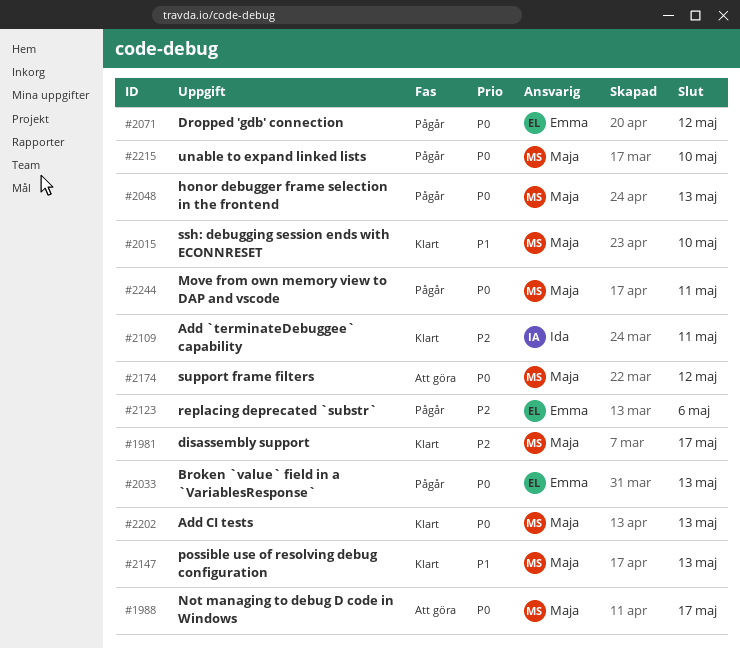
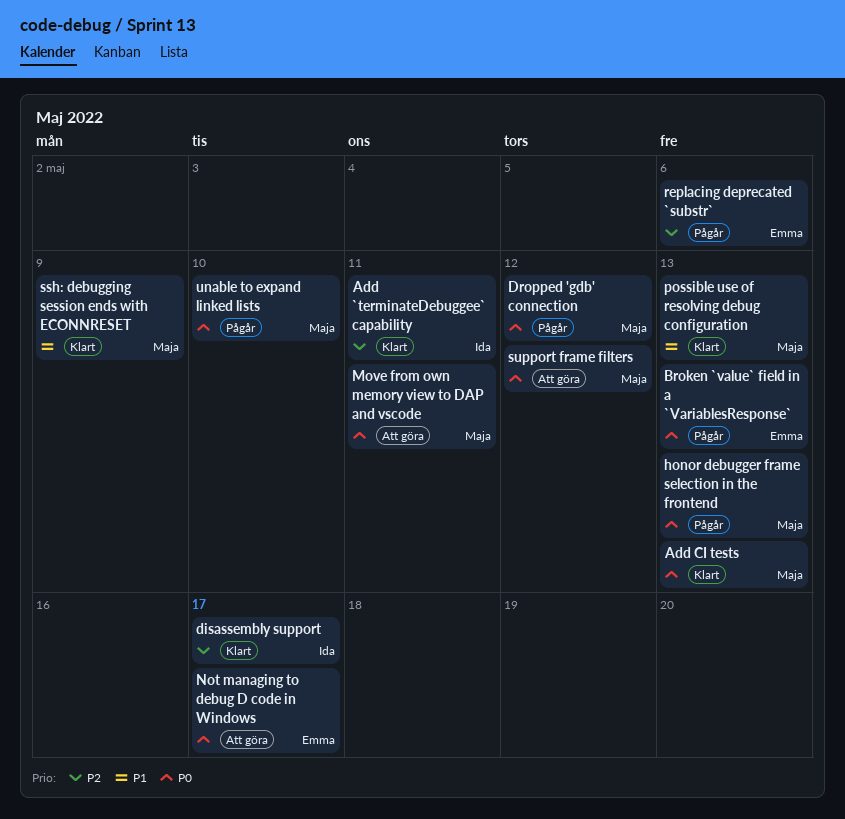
disassembly support, owner: Maja -> Ida
Dropped 'gdb' connection, owner: Emma -> Maja
Move from own memory view to DAP and vscode, status: Pågår -> Att göra
Not managing to debug D code in Windows, owner: Maja -> Emma
ssh: debugging session ends with ECONNRESET, due: May 10 -> May 9

